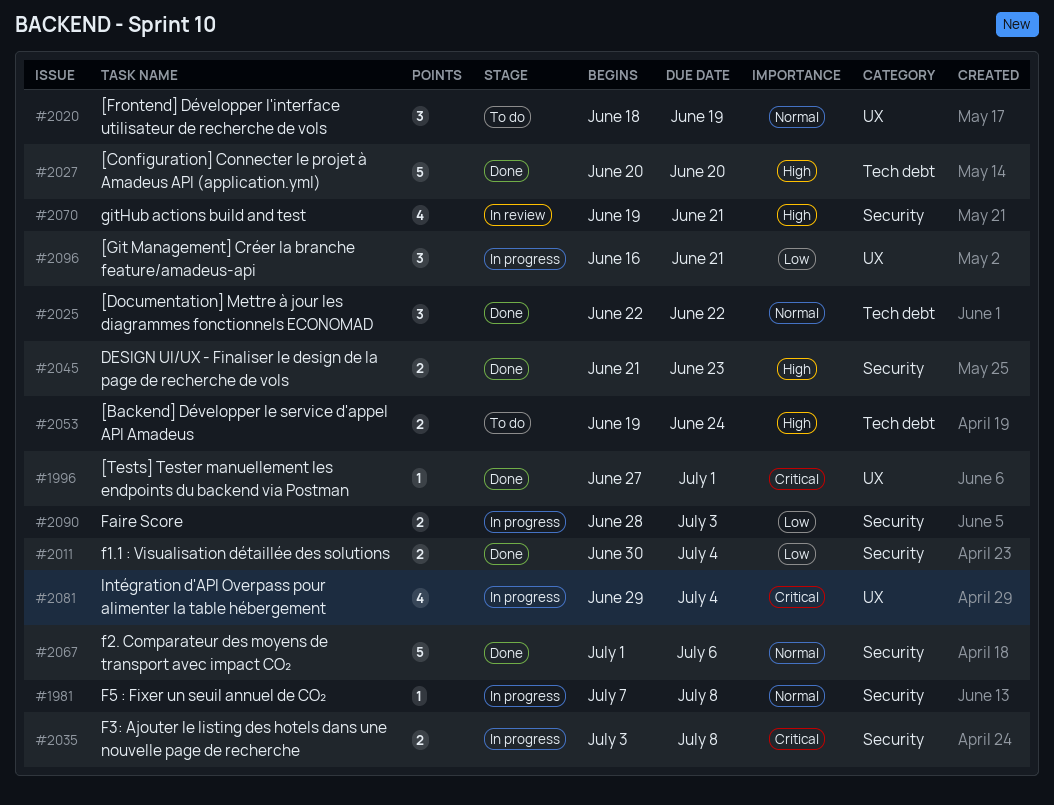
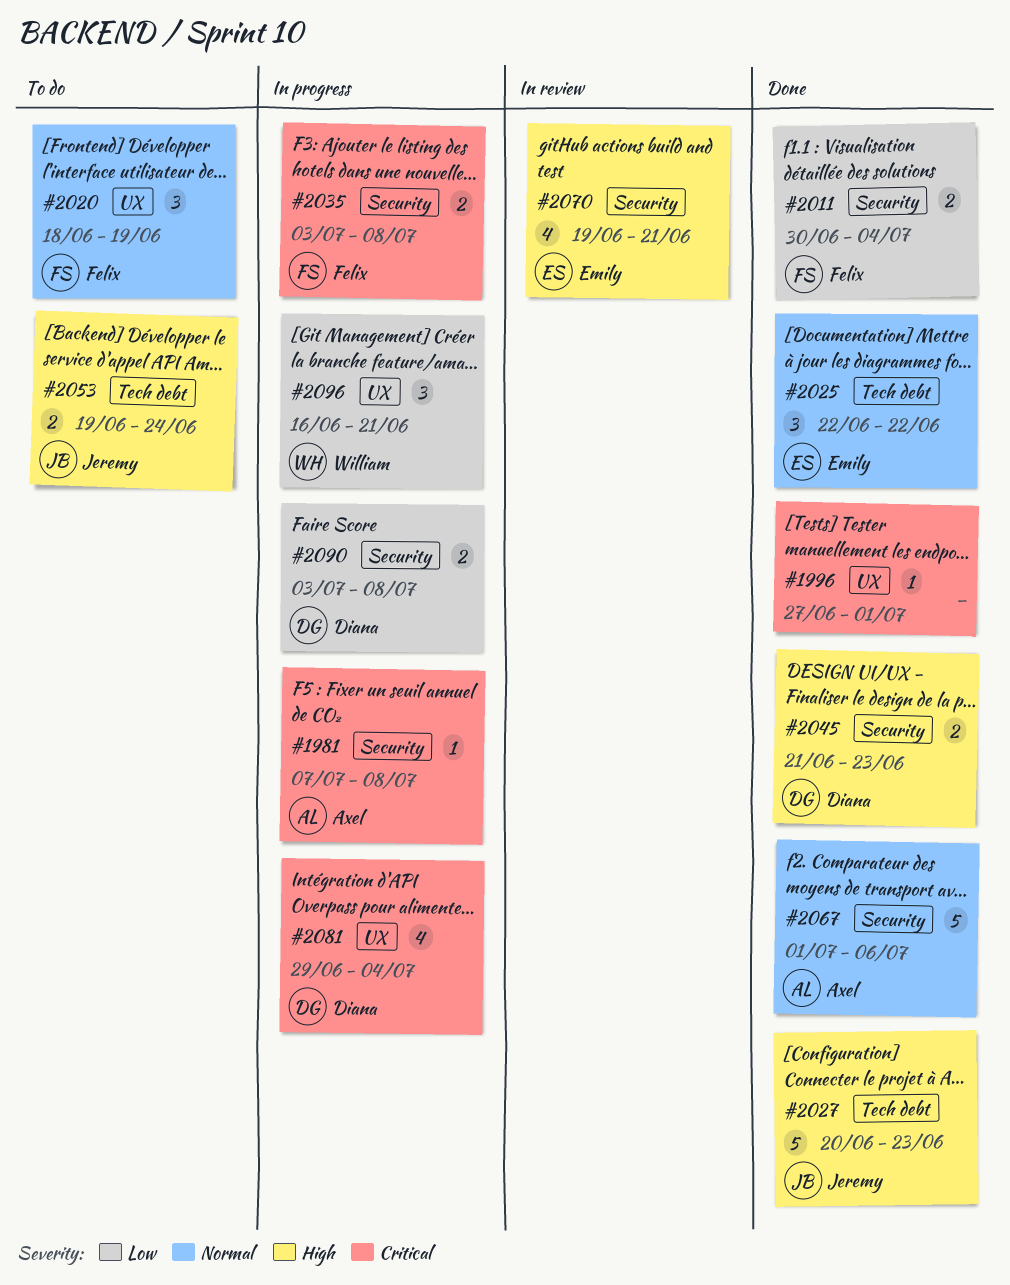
#1981, priority: Normal -> Critical
#2027, due: Jun 20 -> Jun 23
#2090, start: Jun 28 -> Jul 3
#2090, due: Jul 3 -> Jul 8

